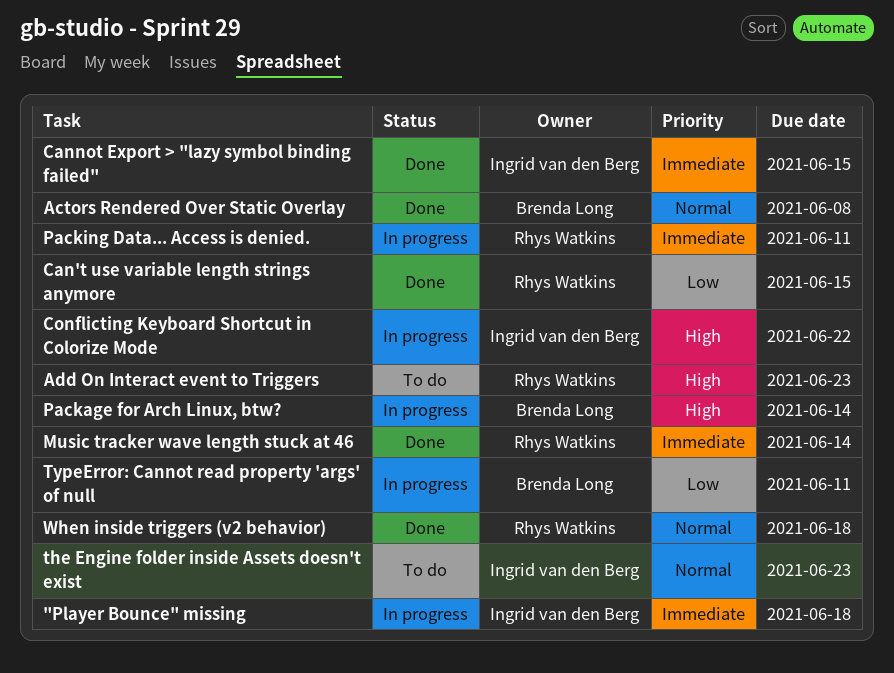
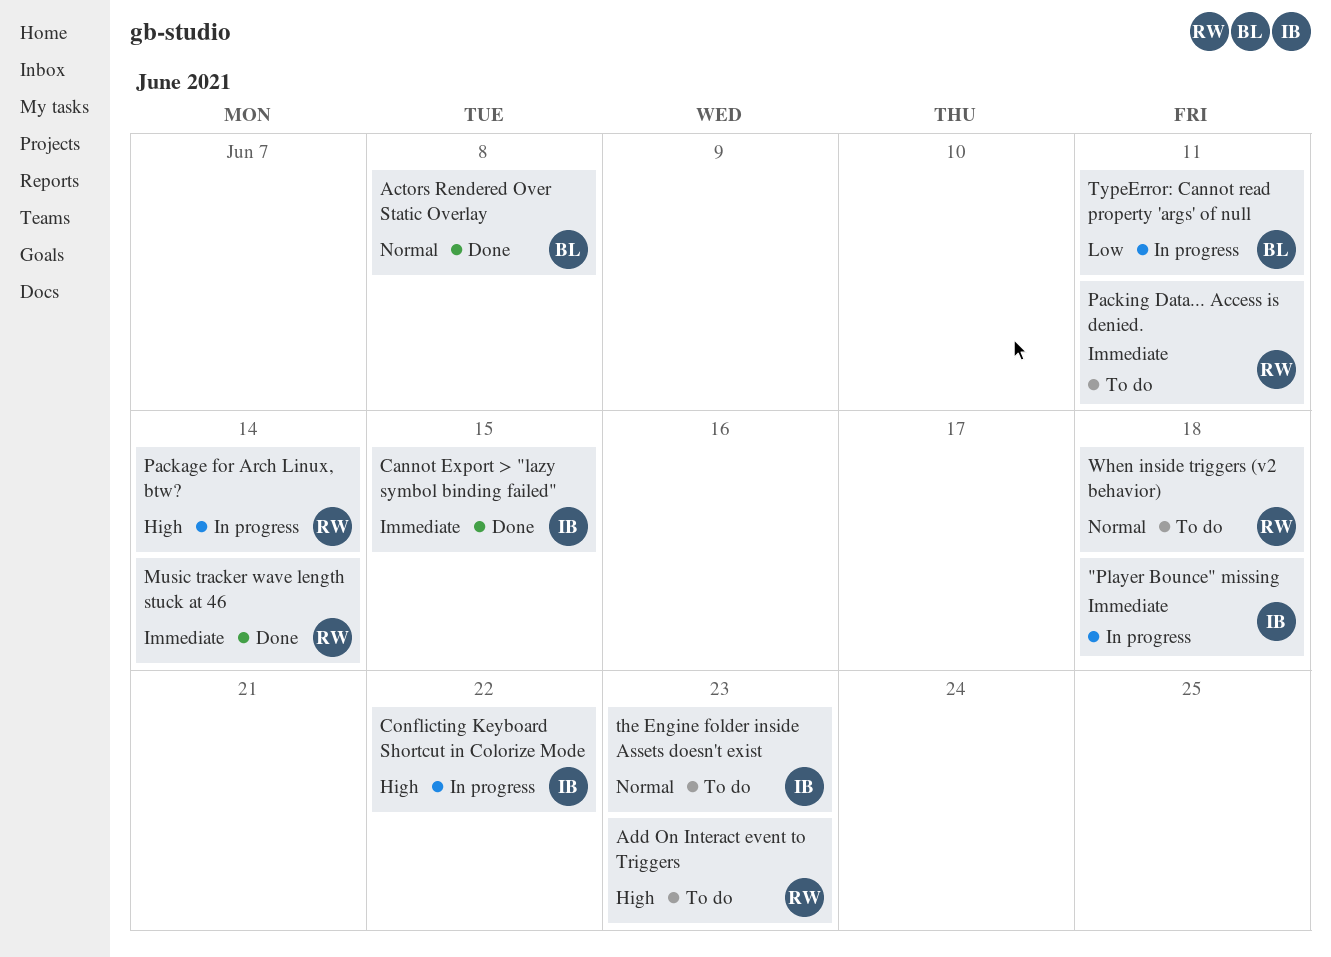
Can't use variable length strings anymore: present -> none
Package for Arch Linux, btw?, owner: Brenda Long -> Rhys Watkins
Packing Data... Access is denied., status: In progress -> To do
When inside triggers (v2 behavior), status: Done -> To do

